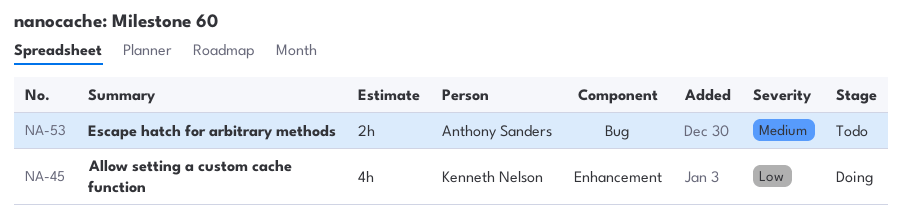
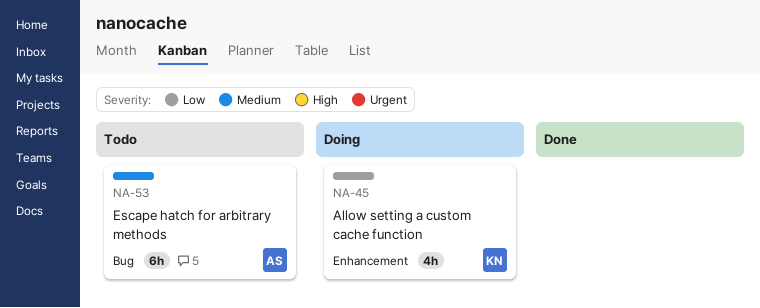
NA-53, estimate: 2h -> 6h

